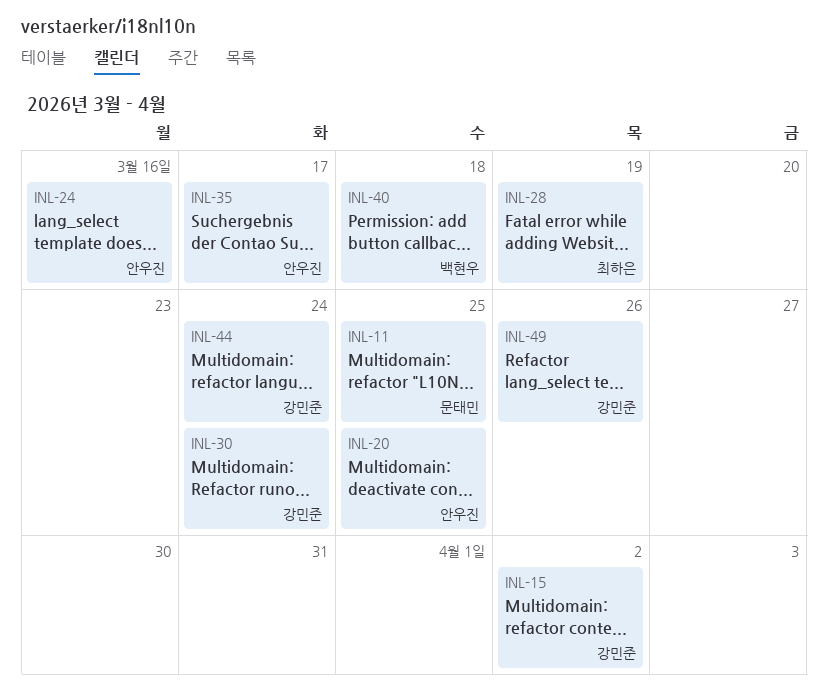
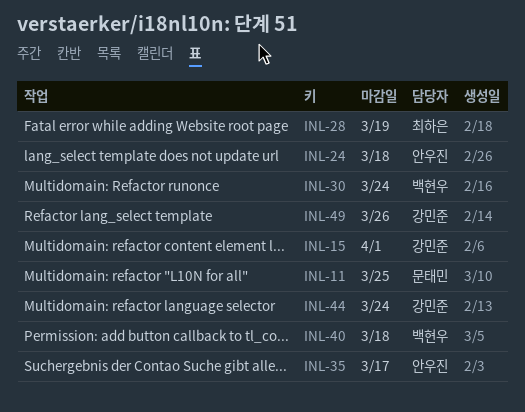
INL-15, due: Apr 2 -> Apr 1
INL-20: present -> none
INL-24, due: Mar 16 -> Mar 18
INL-30, owner: 강민준 -> 백현우

